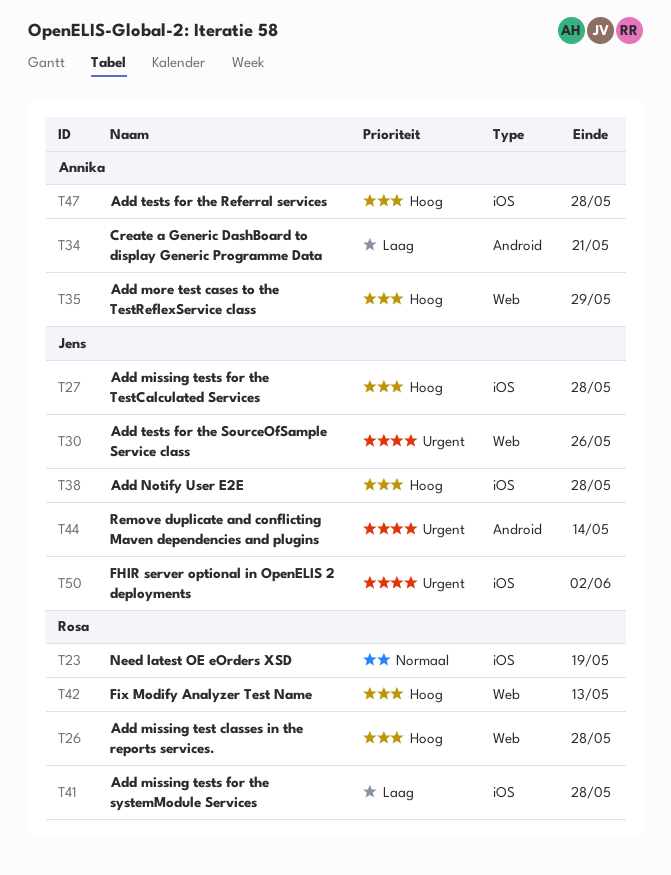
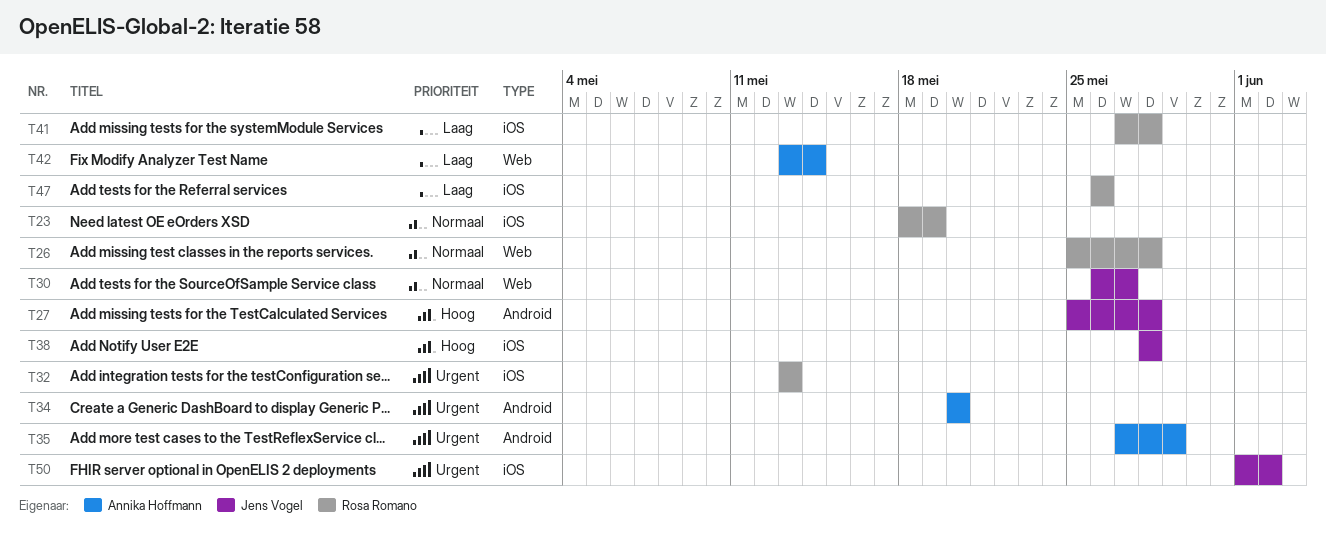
T26, priority: Hoog -> Normaal
T27, label: iOS -> Android
T30, priority: Urgent -> Normaal
T30, due: May 26 -> May 27
T32: none -> present
T34, priority: Laag -> Urgent
T34, due: May 21 -> May 20
T35, priority: Hoog -> Urgent
T35, label: Web -> Android
T42, owner: Rosa Romano -> Annika Hoffmann
T42, priority: Hoog -> Laag
T42, due: May 13 -> May 14
T44: present -> none
T47, owner: Annika Hoffmann -> Rosa Romano
T47, priority: Hoog -> Laag
T47, due: May 28 -> May 26

